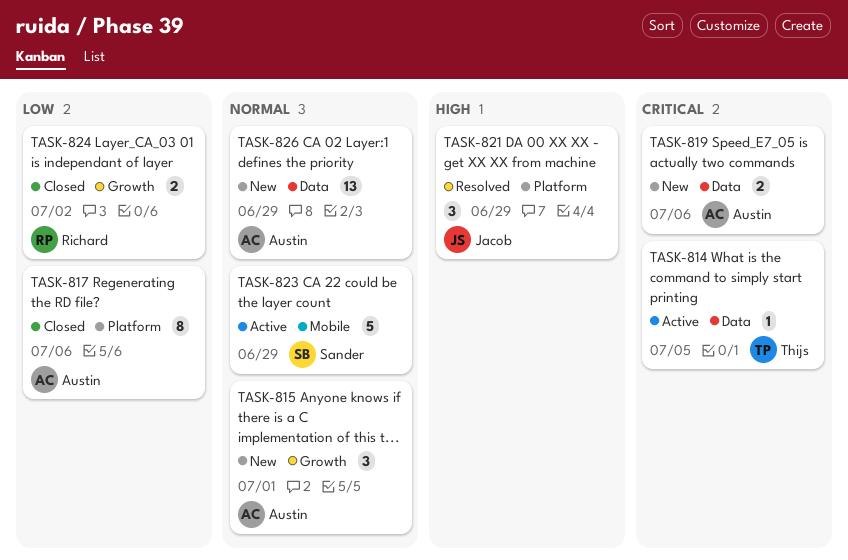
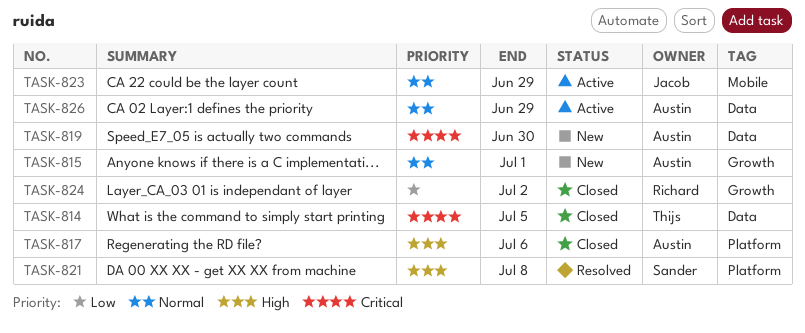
TASK-814, status: Active -> Closed
TASK-817, priority: Low -> High
TASK-819, due: Jul 6 -> Jun 30
TASK-821, owner: Jacob -> Sander
TASK-821, due: Jun 29 -> Jul 8
TASK-823, owner: Sander -> Jacob
TASK-826, status: New -> Active

